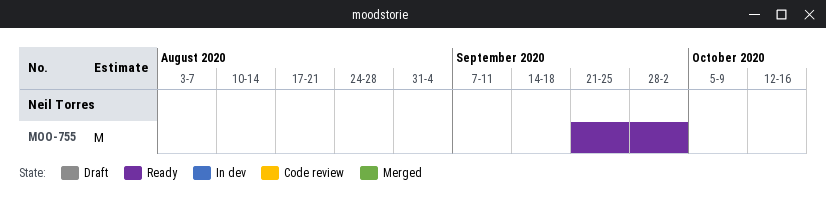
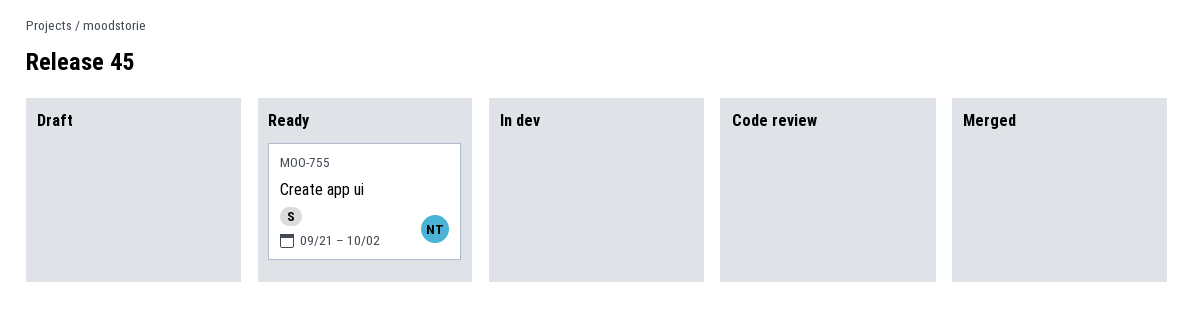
MOO-755, estimate: M -> S

